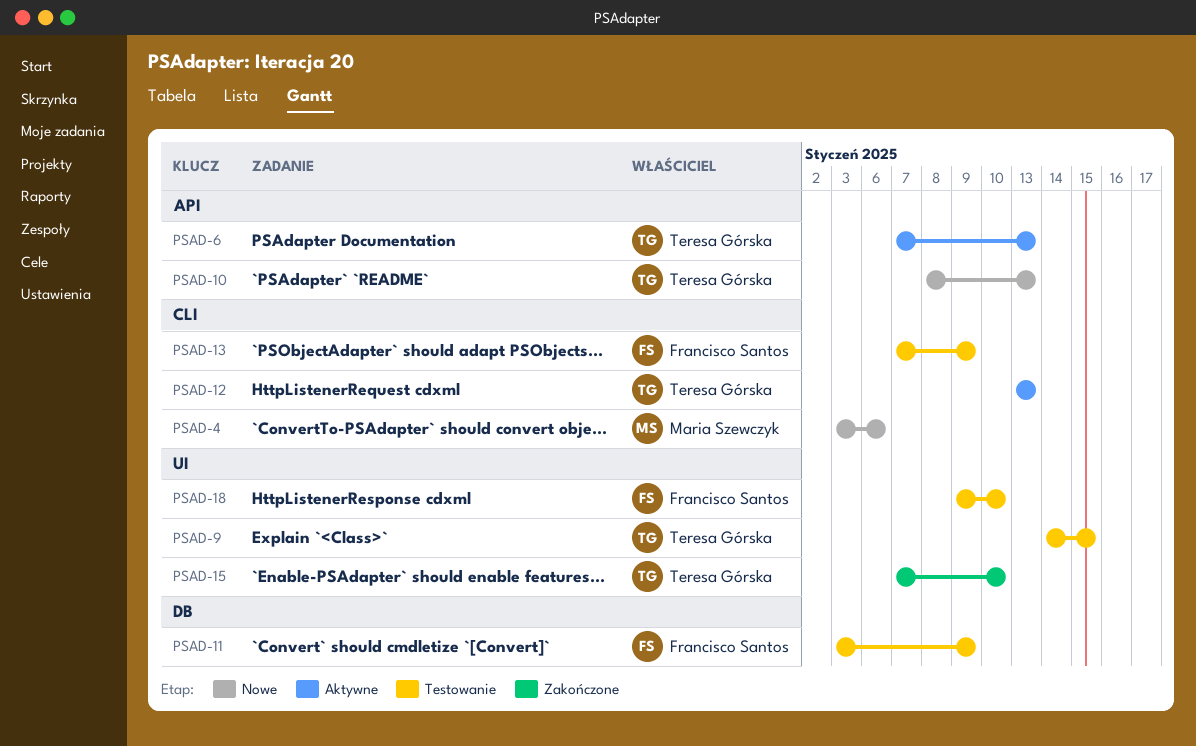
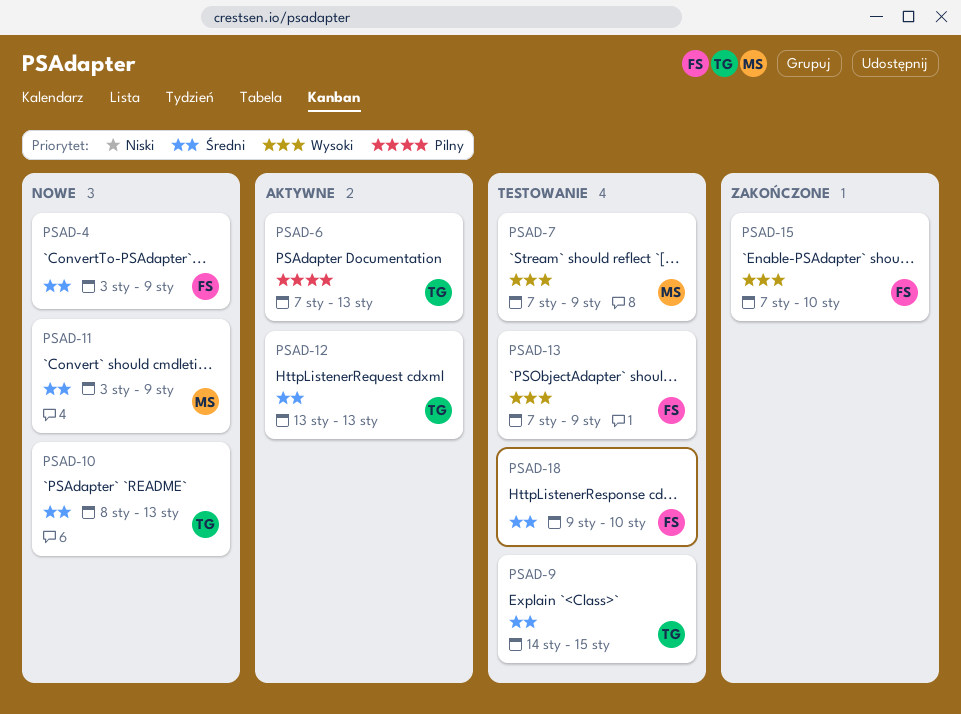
PSAD-4, owner: Maria Szewczyk -> Francisco Santos
PSAD-4, due: Jan 6 -> Jan 9
PSAD-7: none -> present
PSAD-11, status: Testowanie -> Nowe
PSAD-11, owner: Francisco Santos -> Maria Szewczyk
PSAD-15, owner: Teresa Górska -> Francisco Santos

